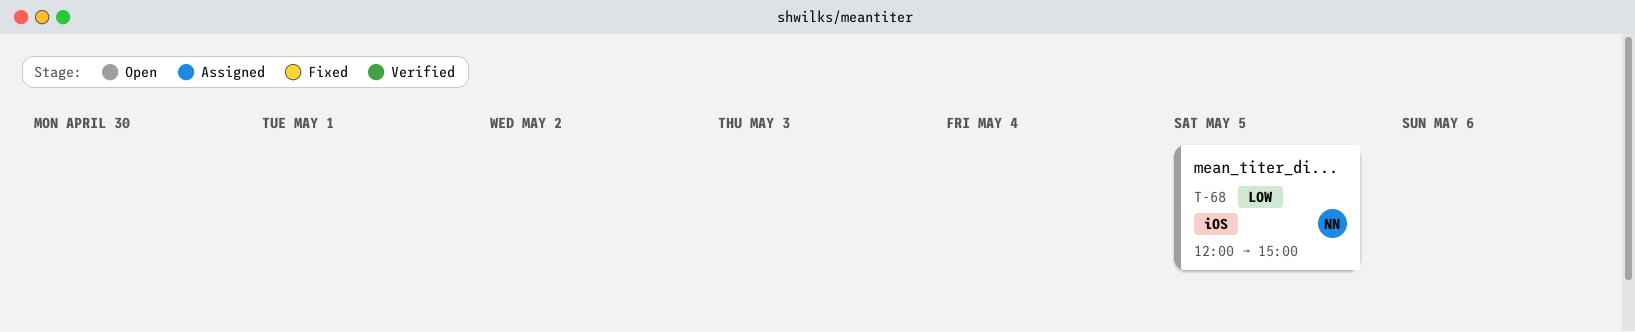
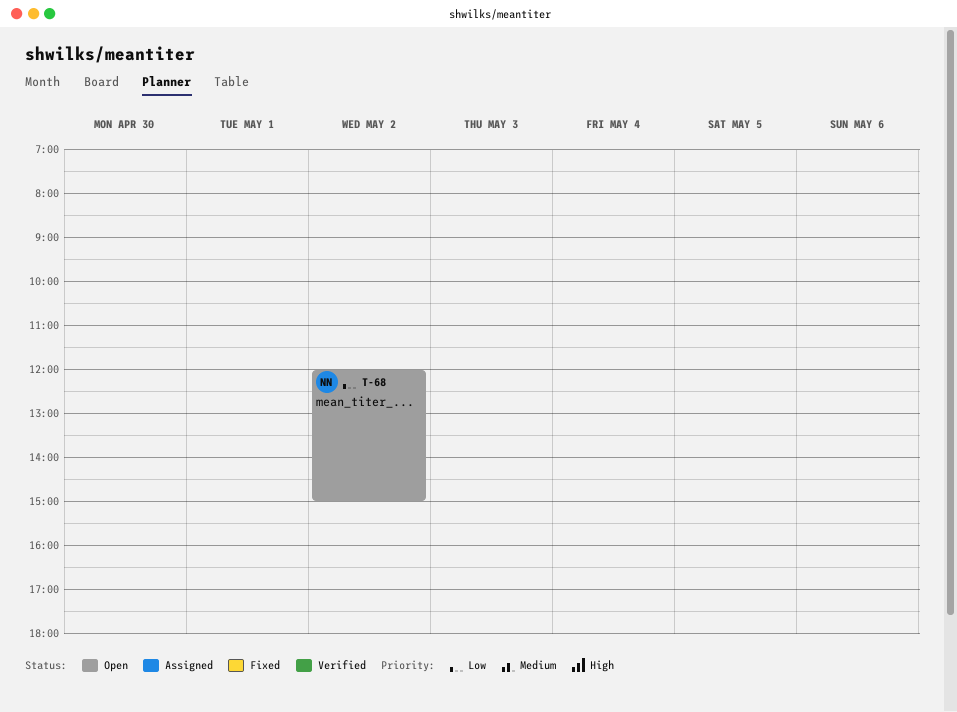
T-68, day: May 5 -> May 2

